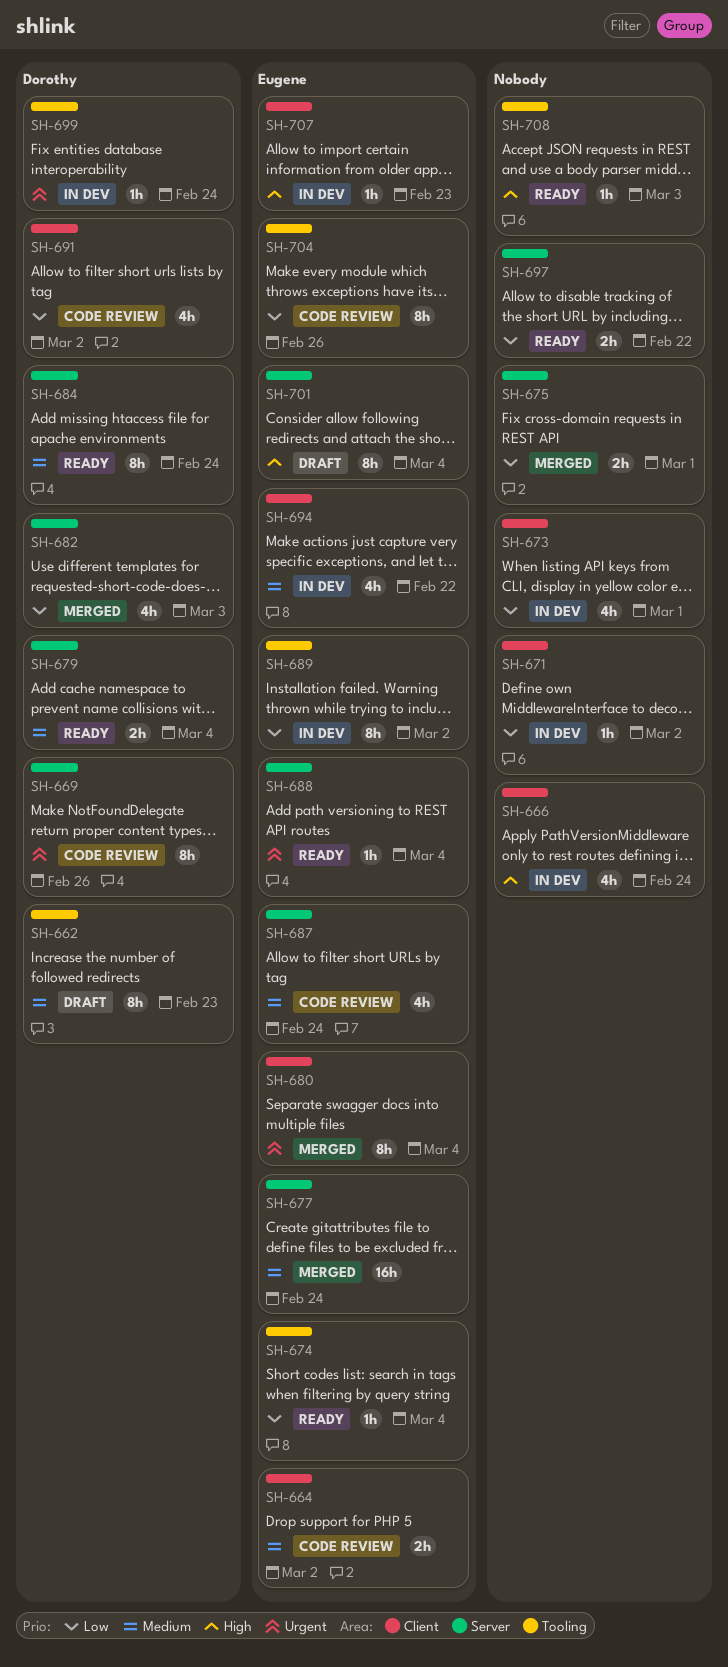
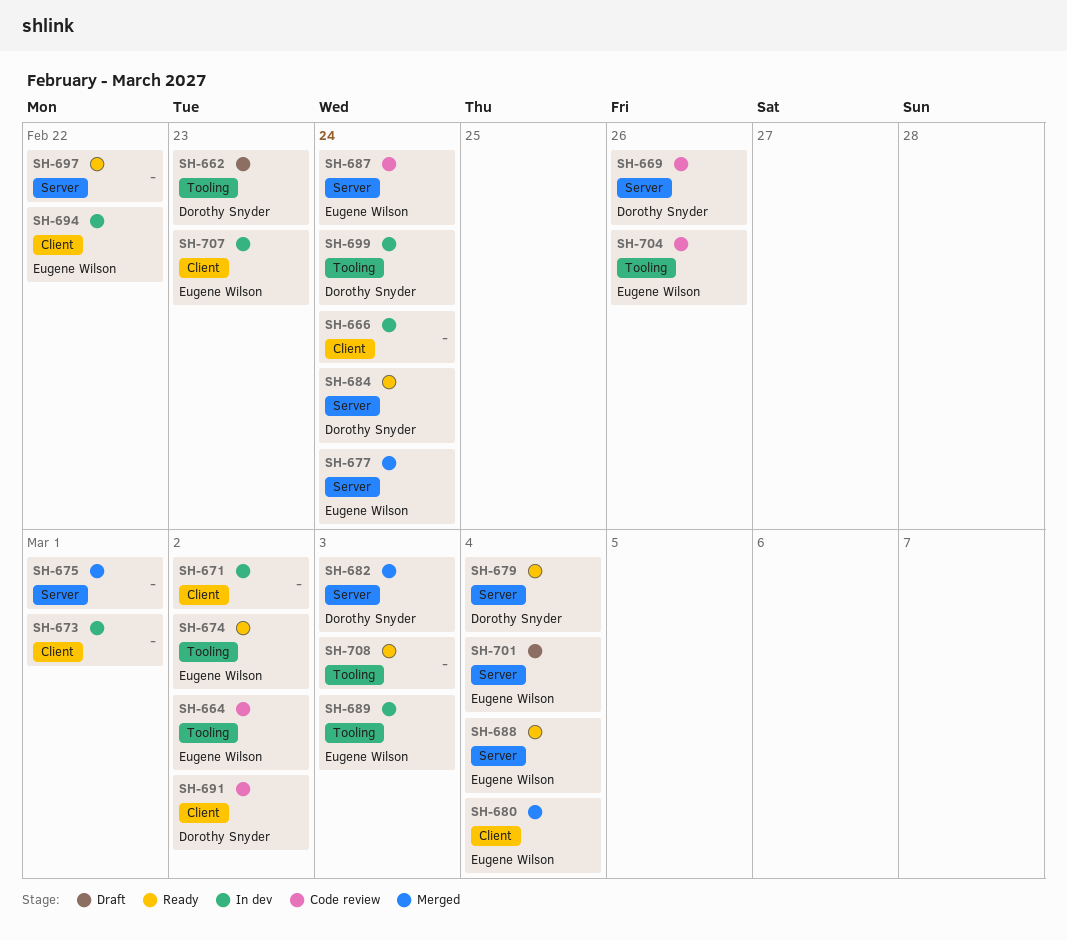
SH-664, label: Client -> Tooling
SH-674, due: Mar 4 -> Mar 2
SH-689, due: Mar 2 -> Mar 3

